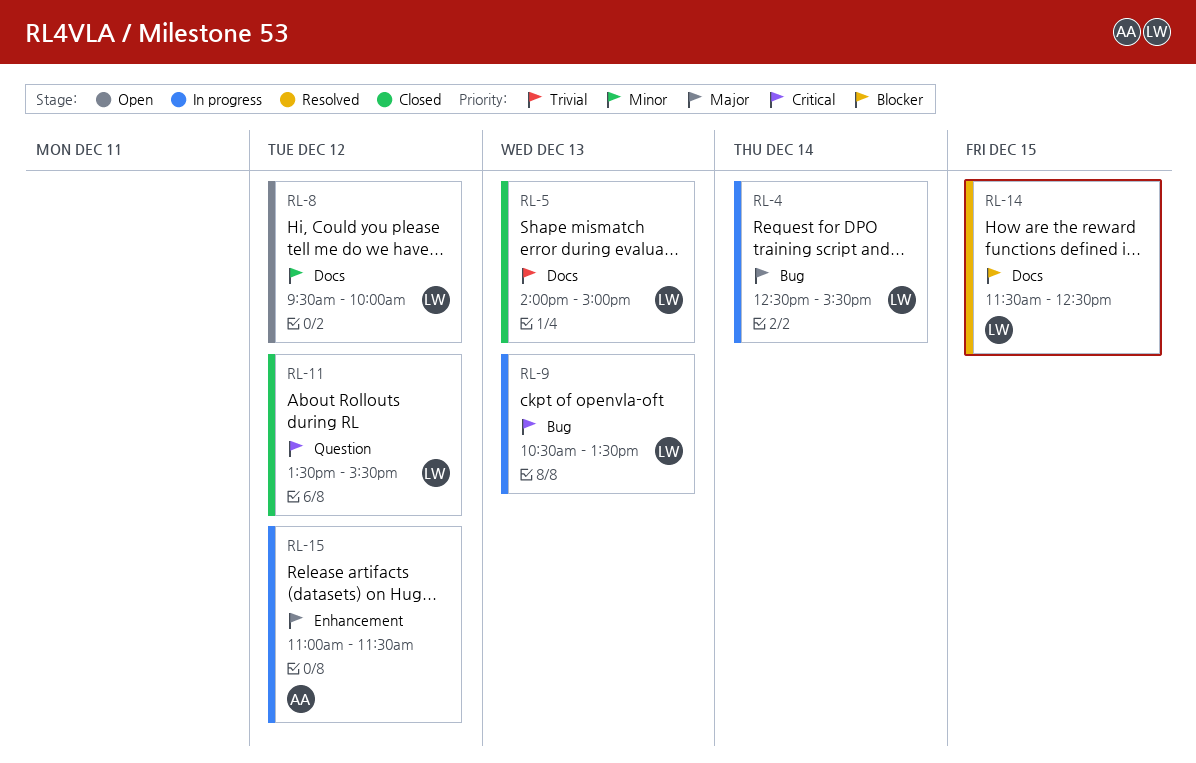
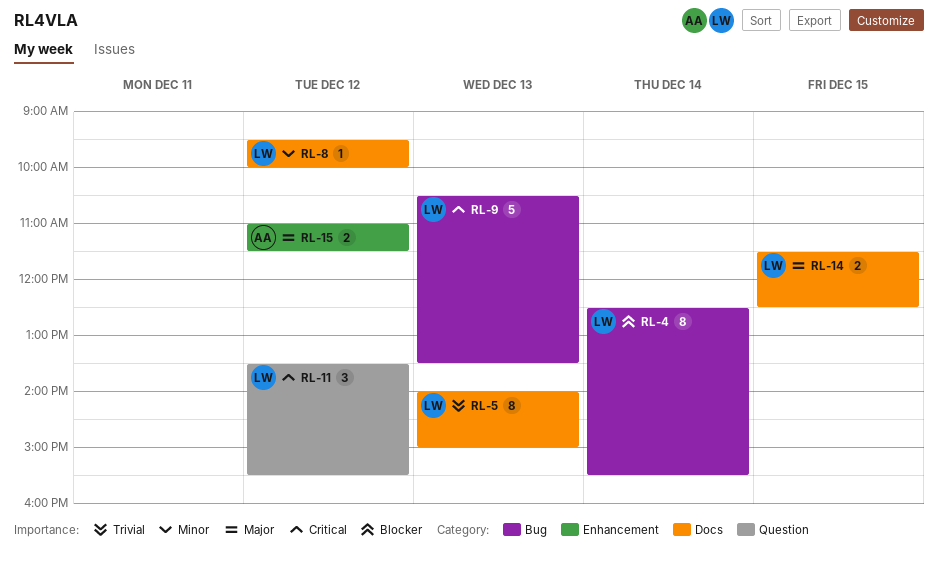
RL-4, priority: Major -> Blocker
RL-14, priority: Blocker -> Major

